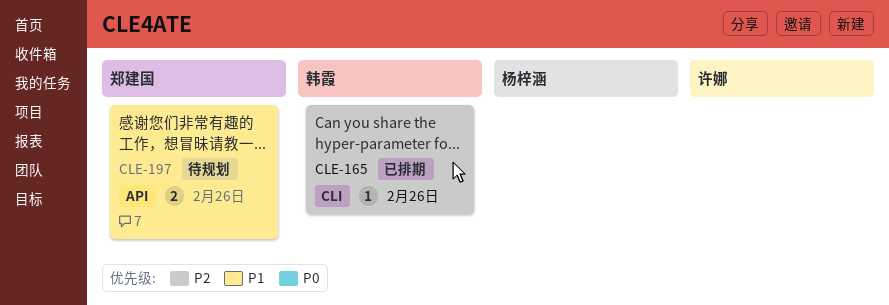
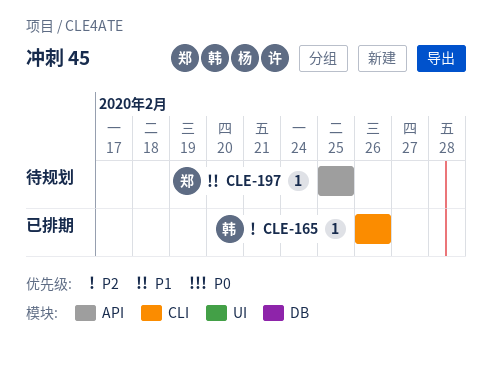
CLE-197, estimate: 2 -> 1
CLE-197, due: Feb 26 -> Feb 25

